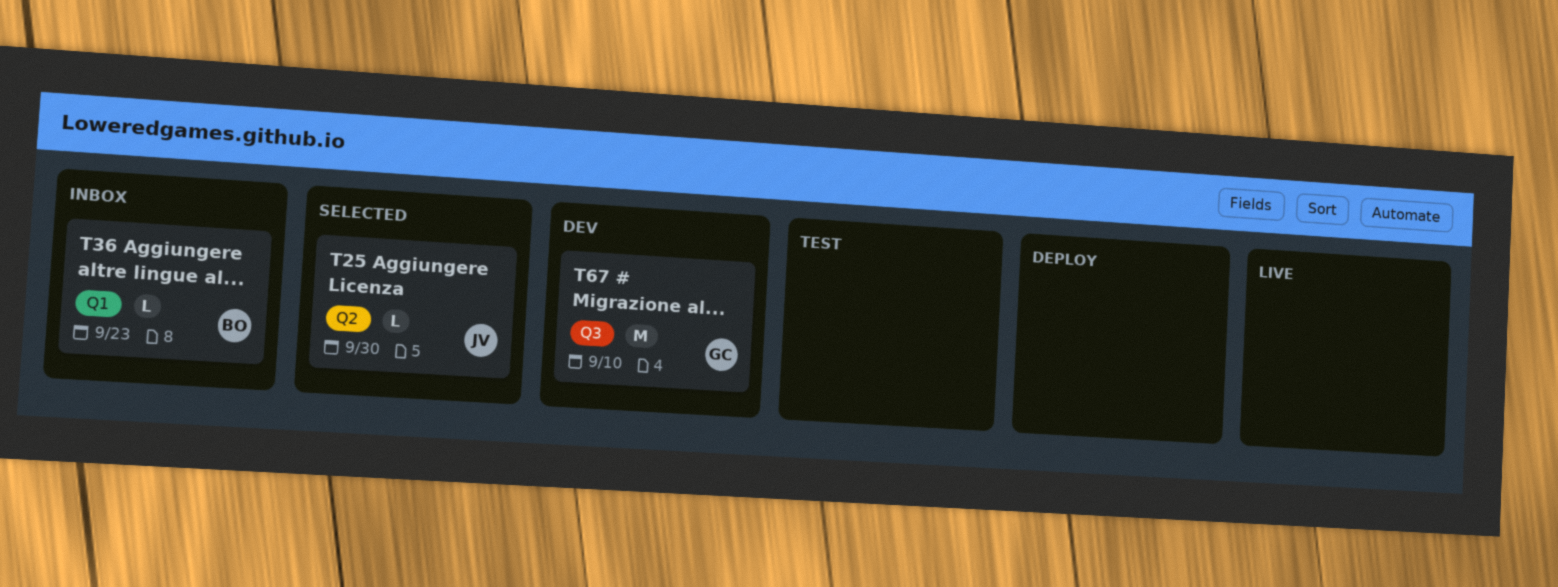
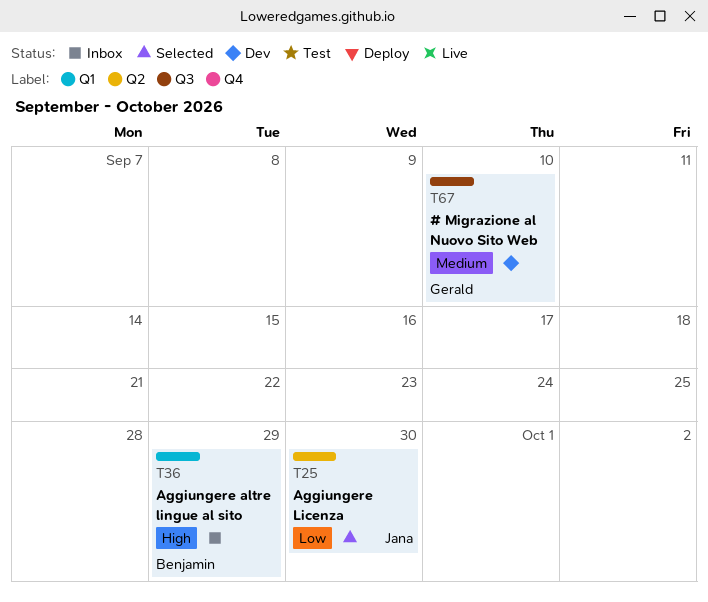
T36, due: Sep 23 -> Sep 29

